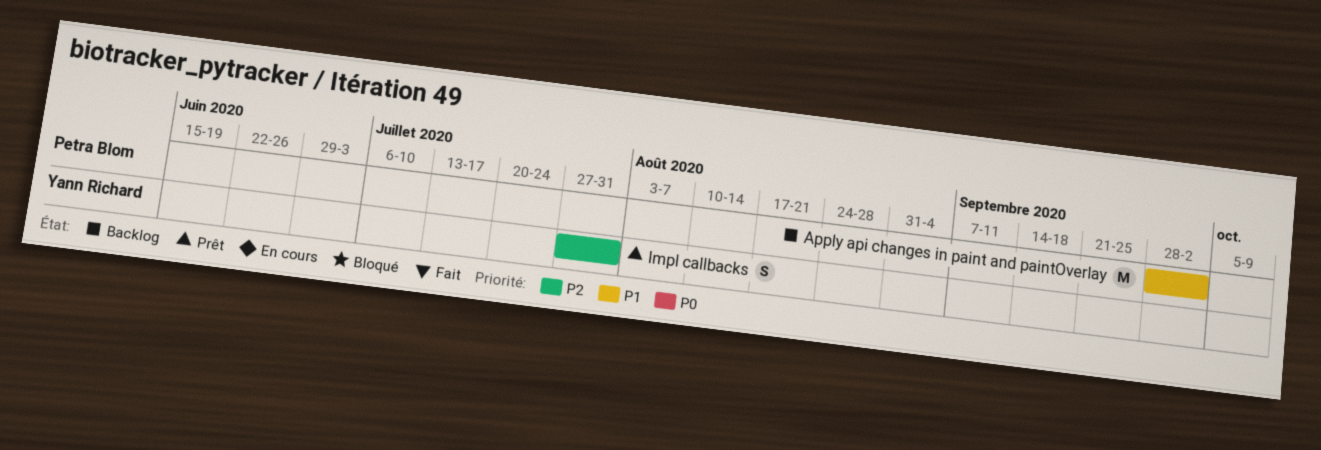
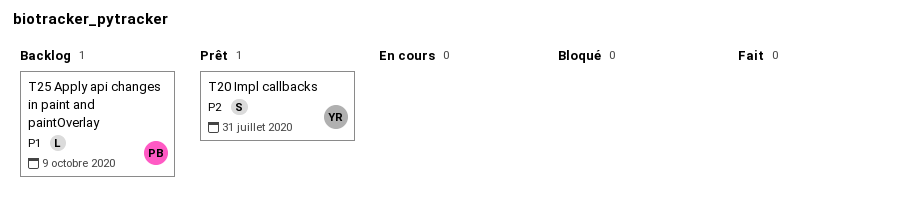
Apply api changes in paint and paintOverlay, estimate: M -> L
Apply api changes in paint and paintOverlay, due: Oct 2 -> Oct 9

